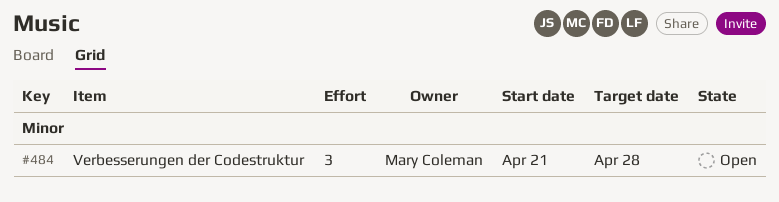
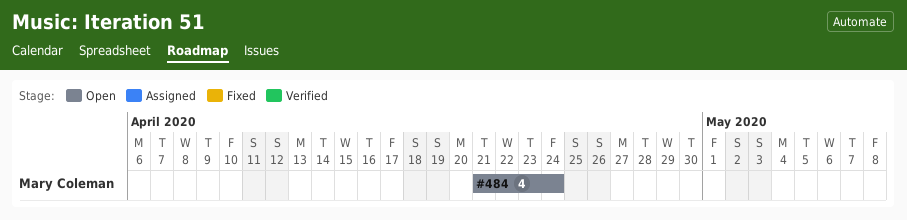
#484, estimate: 3 -> 4
#484, due: Apr 28 -> Apr 24

